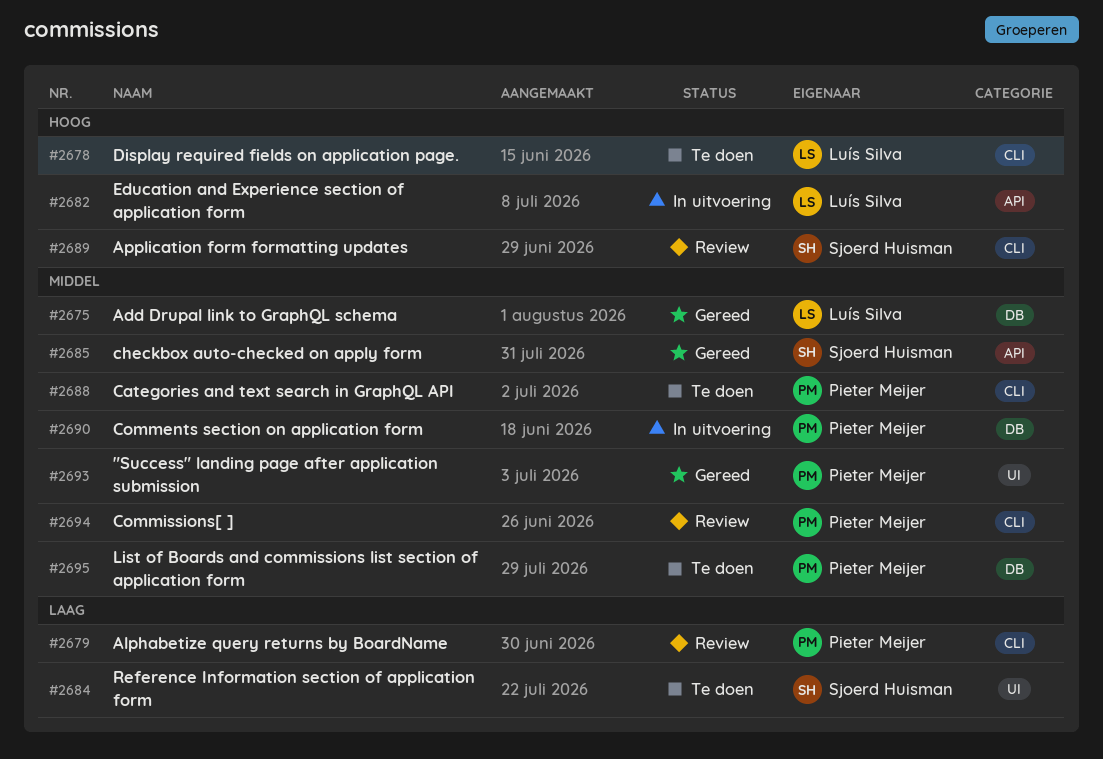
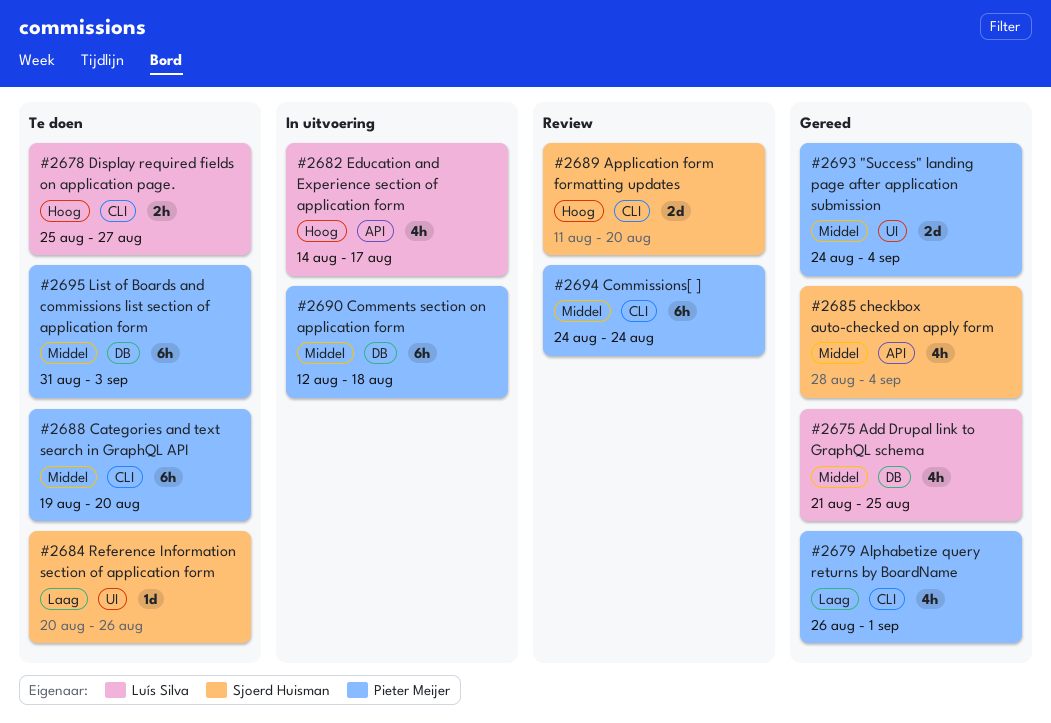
#2679, status: Review -> Gereed

